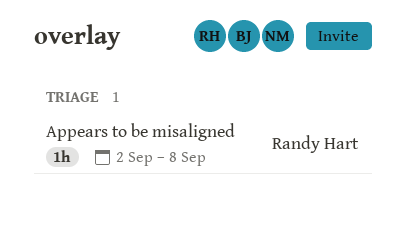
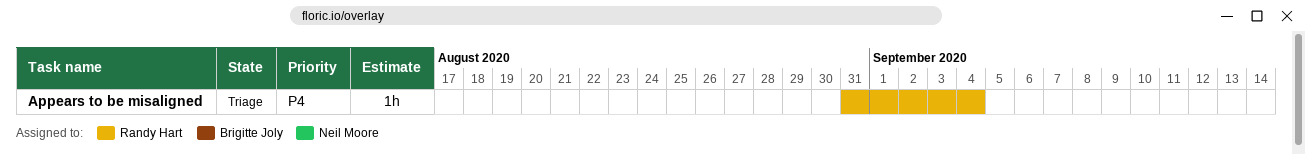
Appears to be misaligned, start: Sep 2 -> Aug 31
Appears to be misaligned, due: Sep 8 -> Sep 4

